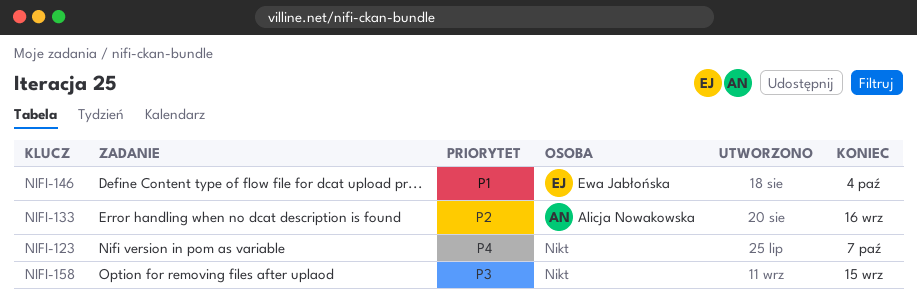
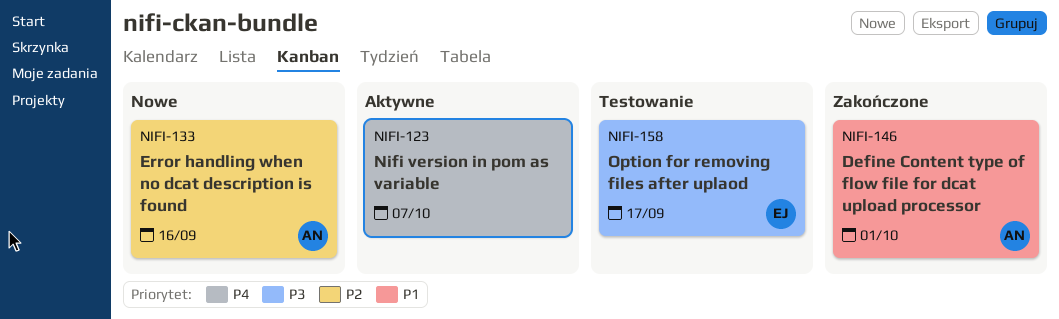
NIFI-146, owner: Ewa Jabłońska -> Alicja Nowakowska
NIFI-146, due: Oct 4 -> Oct 1
NIFI-158, owner: none -> Ewa Jabłońska
NIFI-158, due: Sep 15 -> Sep 17

